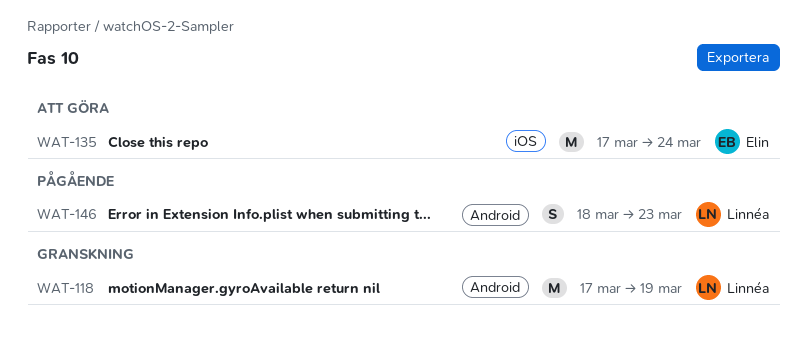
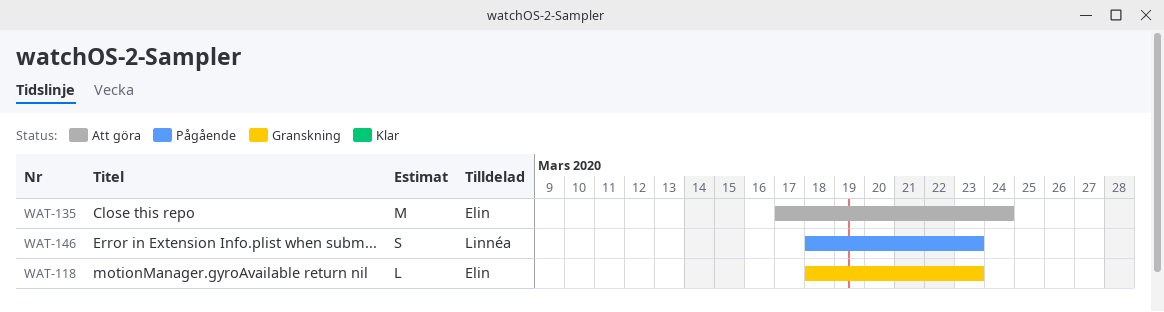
WAT-118, owner: Linnéa -> Elin
WAT-118, estimate: M -> L
WAT-118, start: Mar 17 -> Mar 18
WAT-118, due: Mar 19 -> Mar 23

